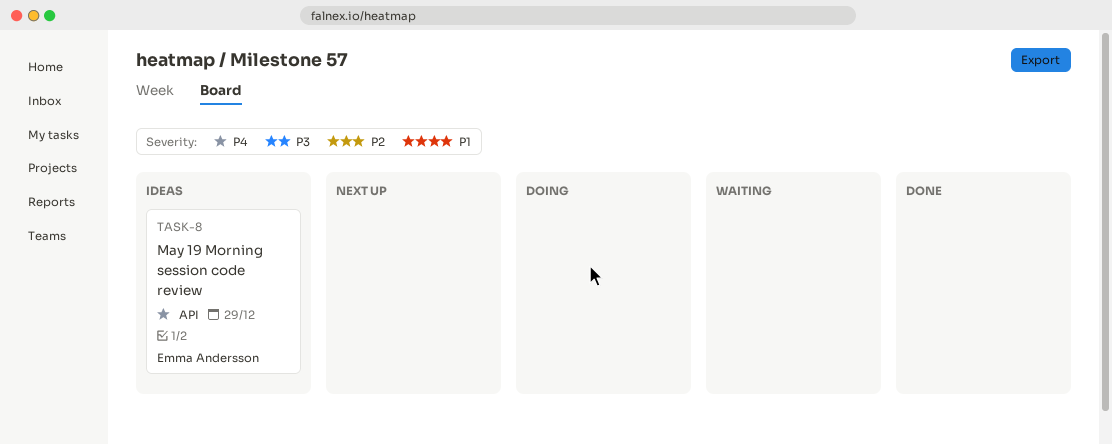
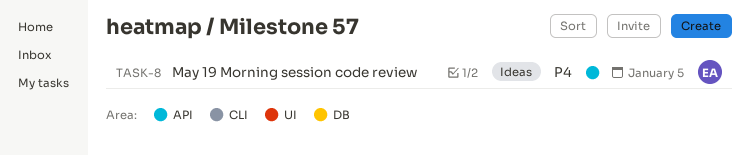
TASK-8, due: Dec 29 -> Jan 5

